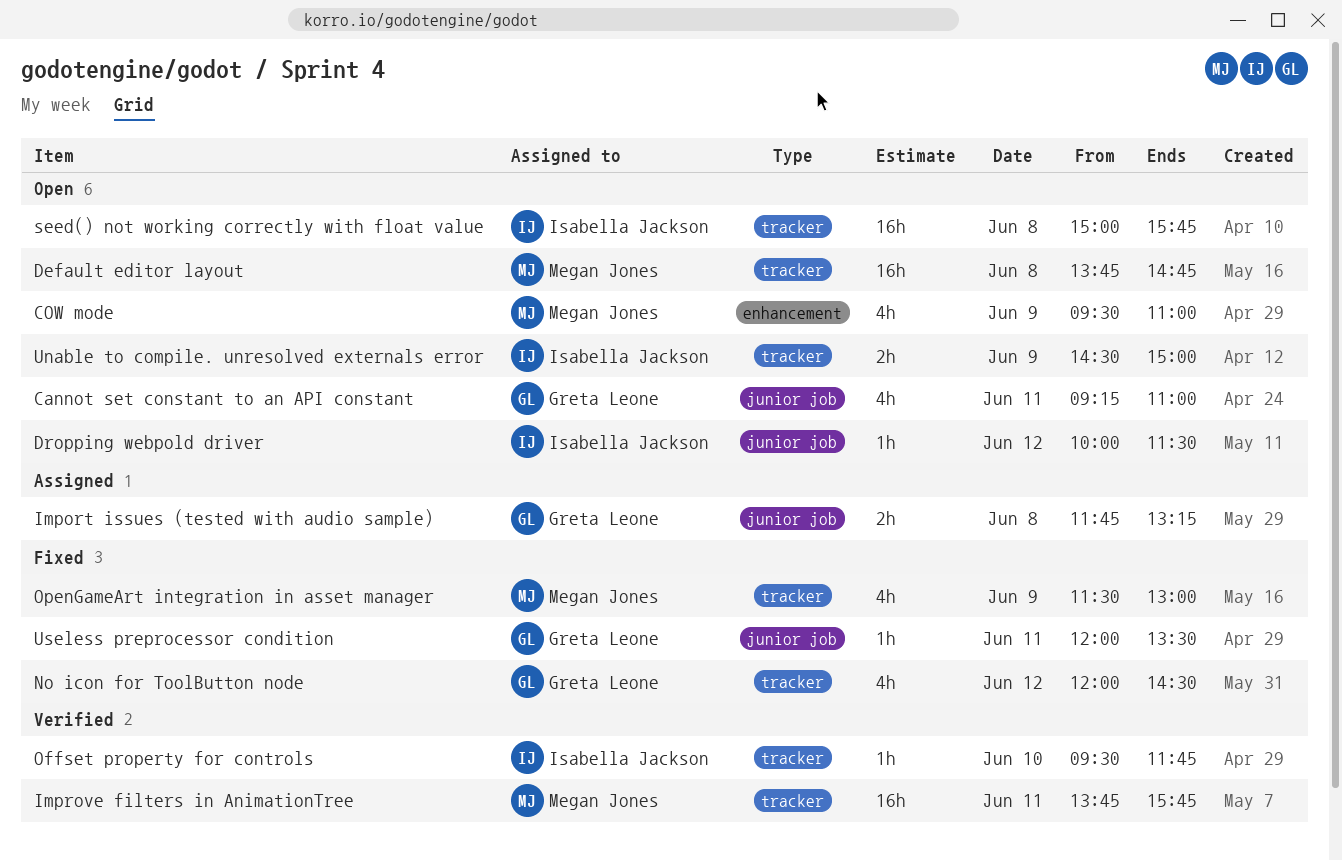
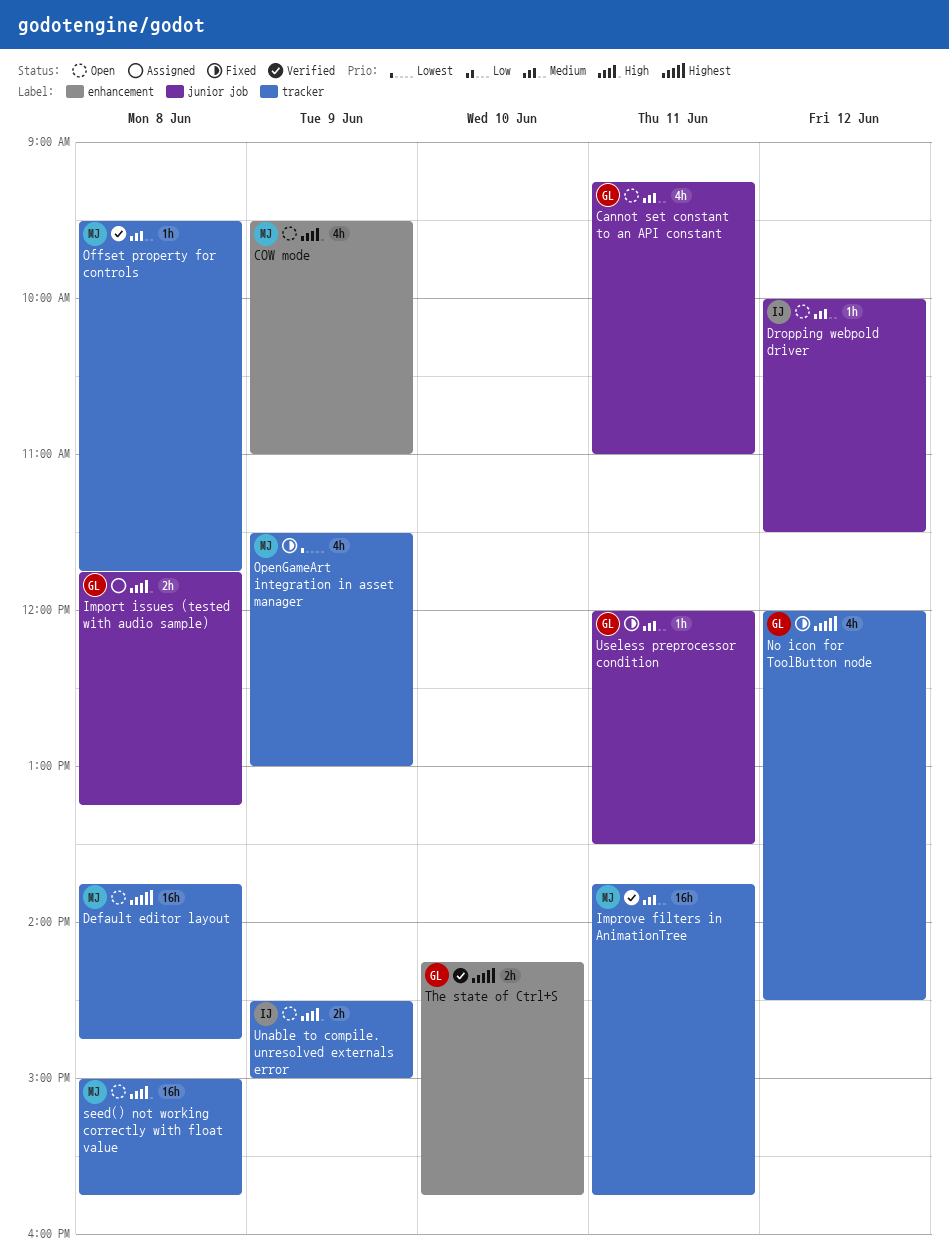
Offset property for controls, owner: Isabella Jackson -> Megan Jones
Offset property for controls, day: Jun 10 -> Jun 8
seed() not working correctly with float value, owner: Isabella Jackson -> Megan Jones
The state of Ctrl+S: none -> present

